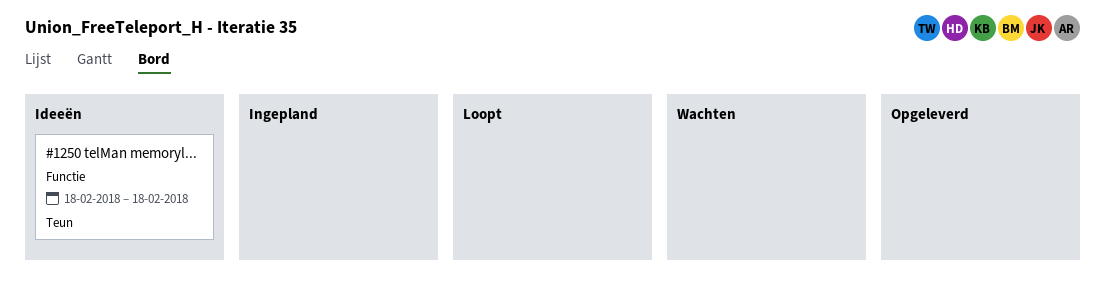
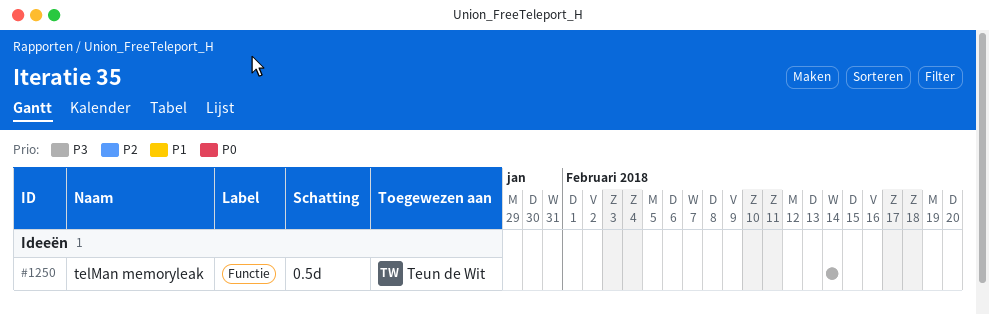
#1250, start: Feb 18 -> Feb 14
#1250, due: Feb 18 -> Feb 14

